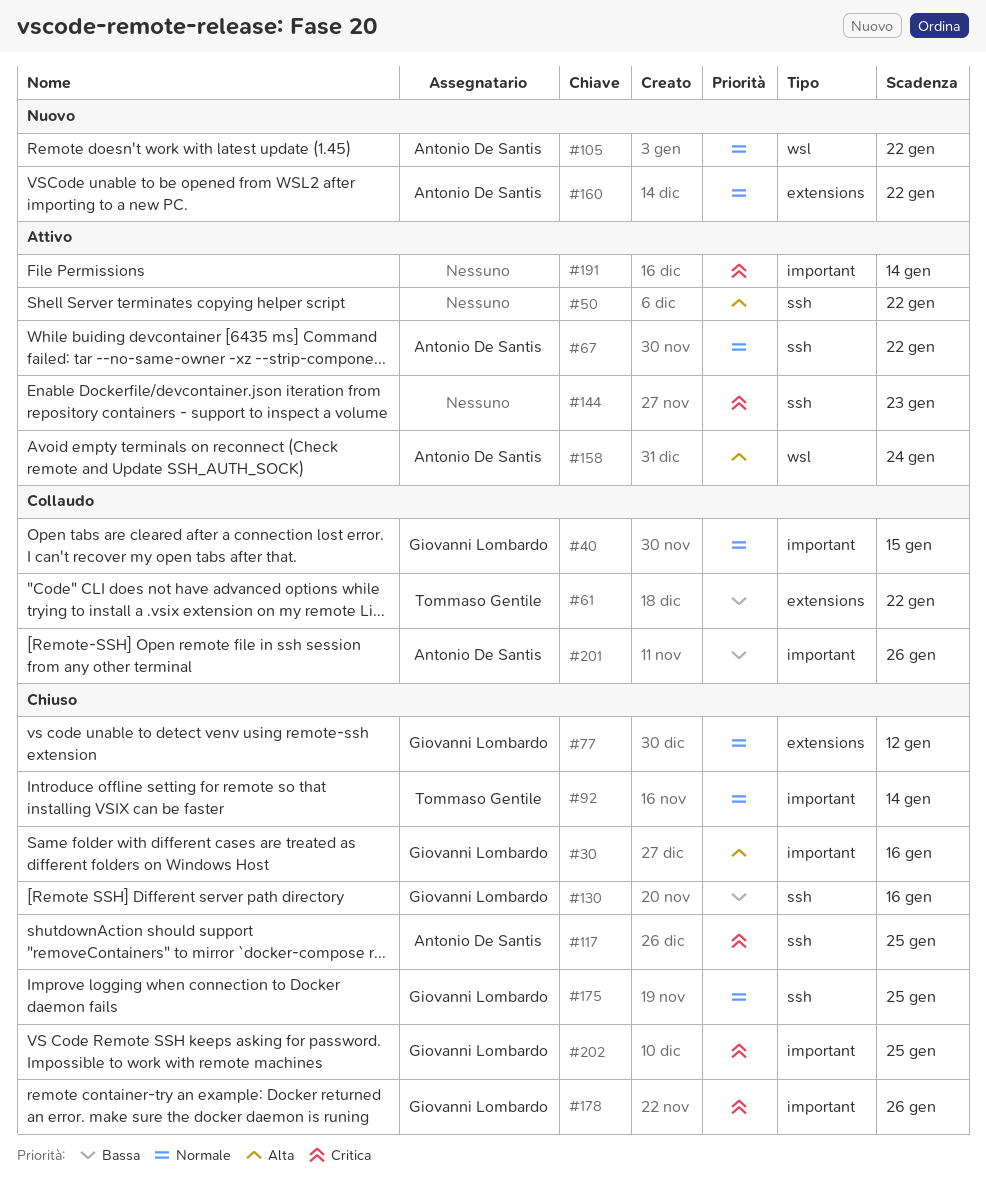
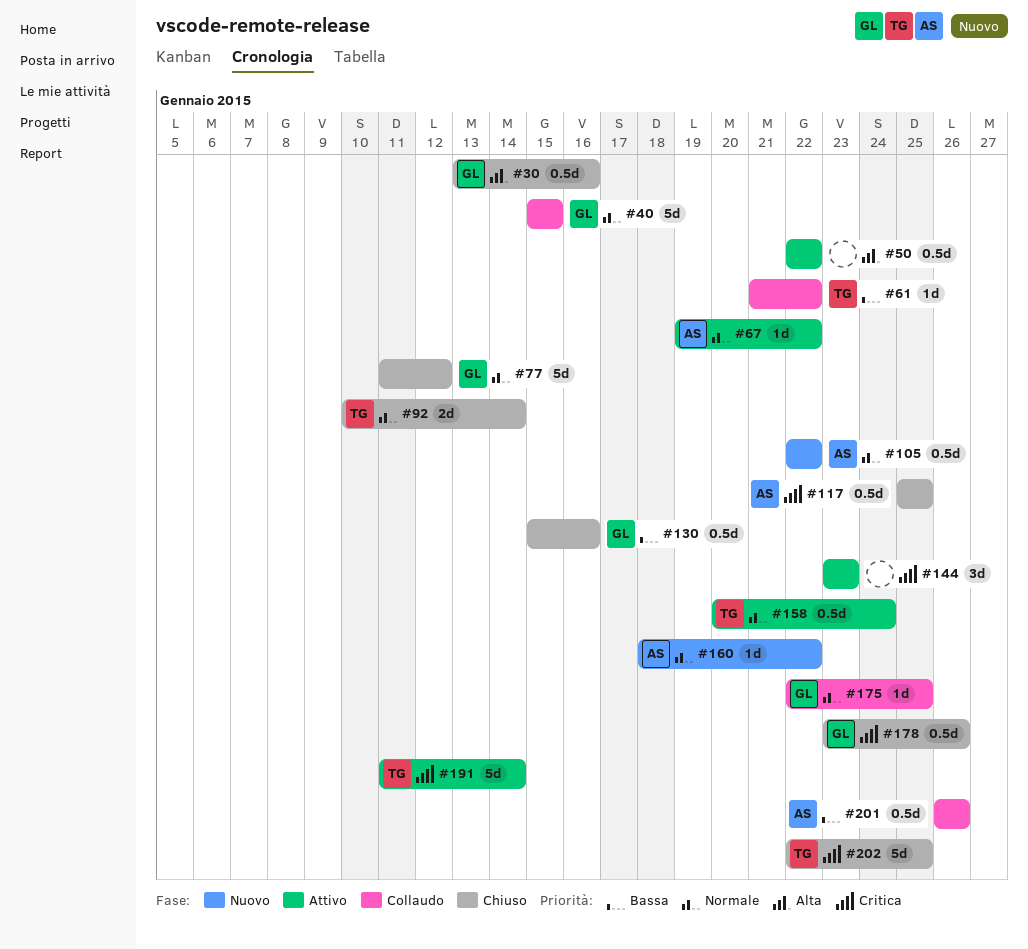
#158, owner: Antonio De Santis -> Tommaso Gentile
#158, priority: Alta -> Normale
#175, status: Chiuso -> Collaudo
#191, owner: none -> Tommaso Gentile
#202, owner: Giovanni Lombardo -> Tommaso Gentile

